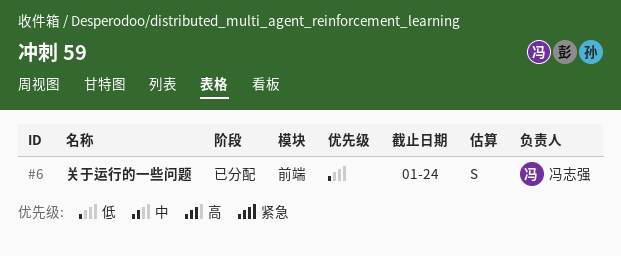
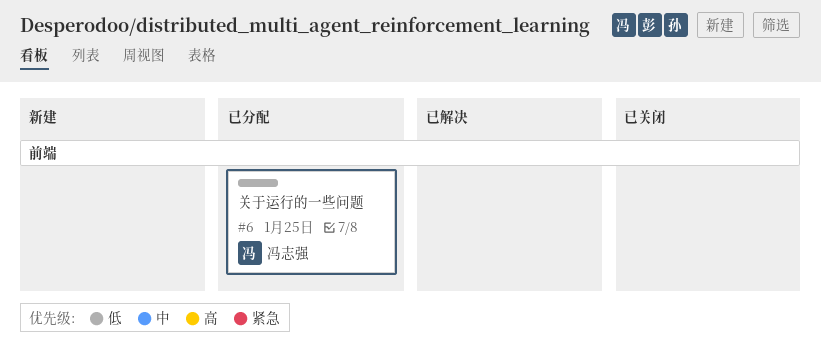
#6, due: Jan 24 -> Jan 25

